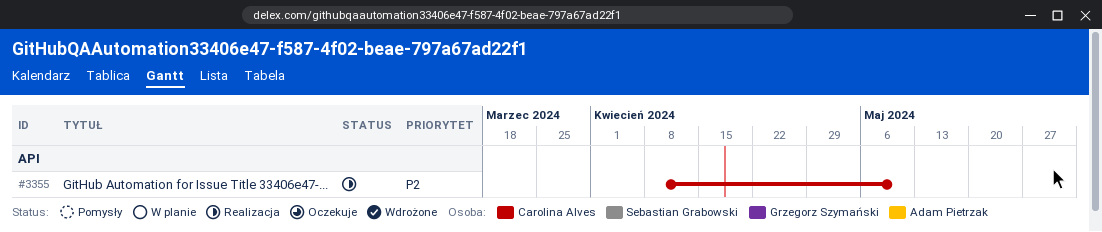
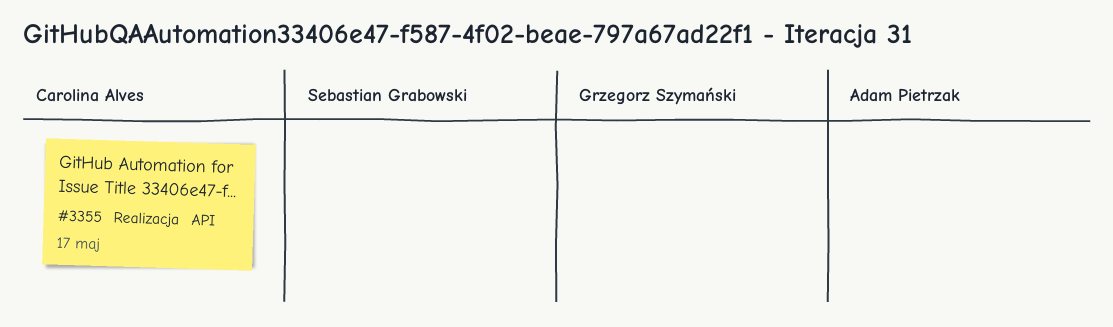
#3355, due: May 10 -> May 17

